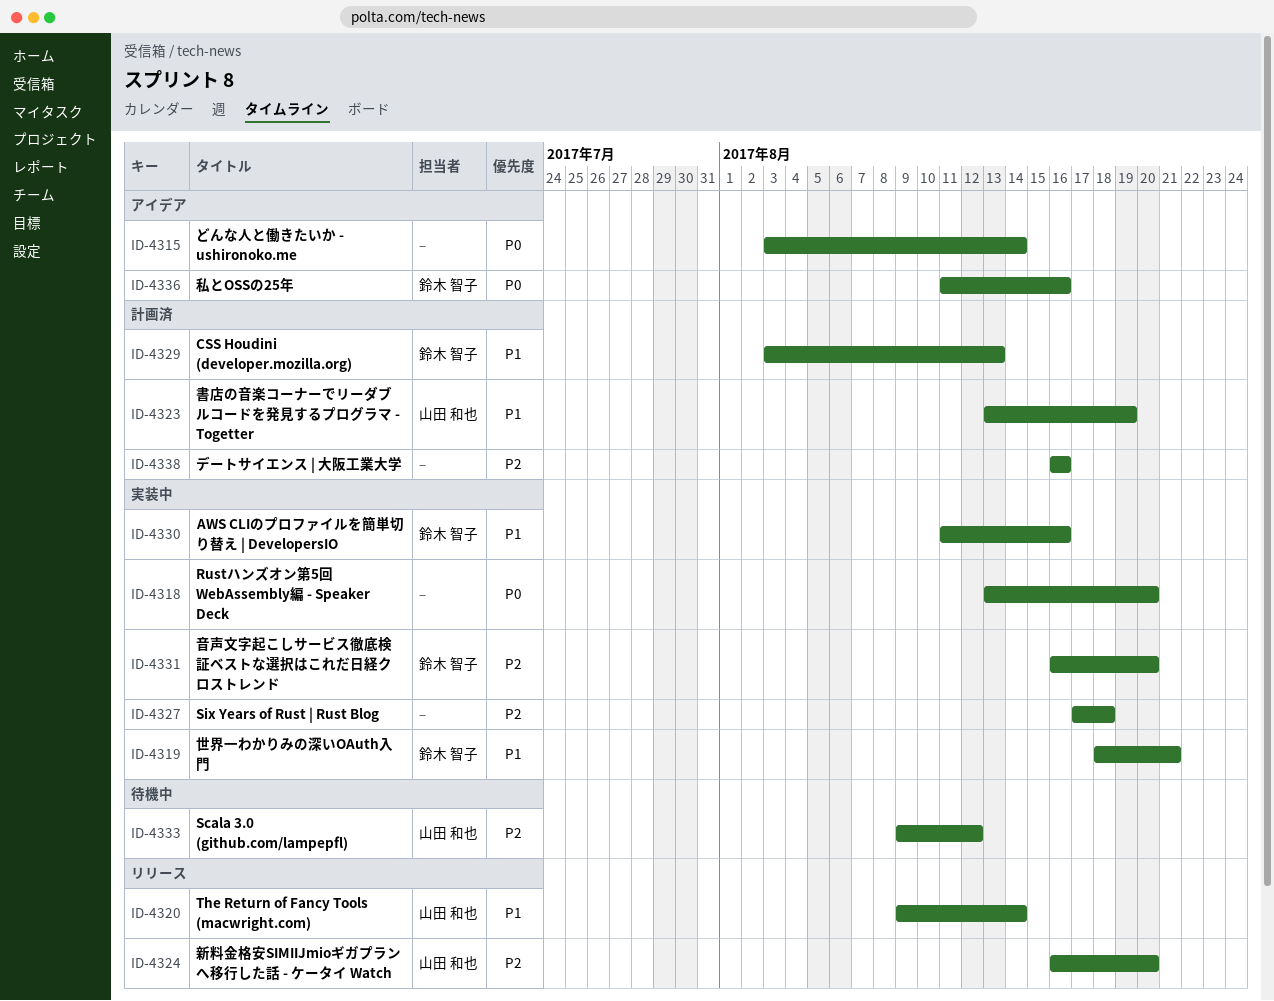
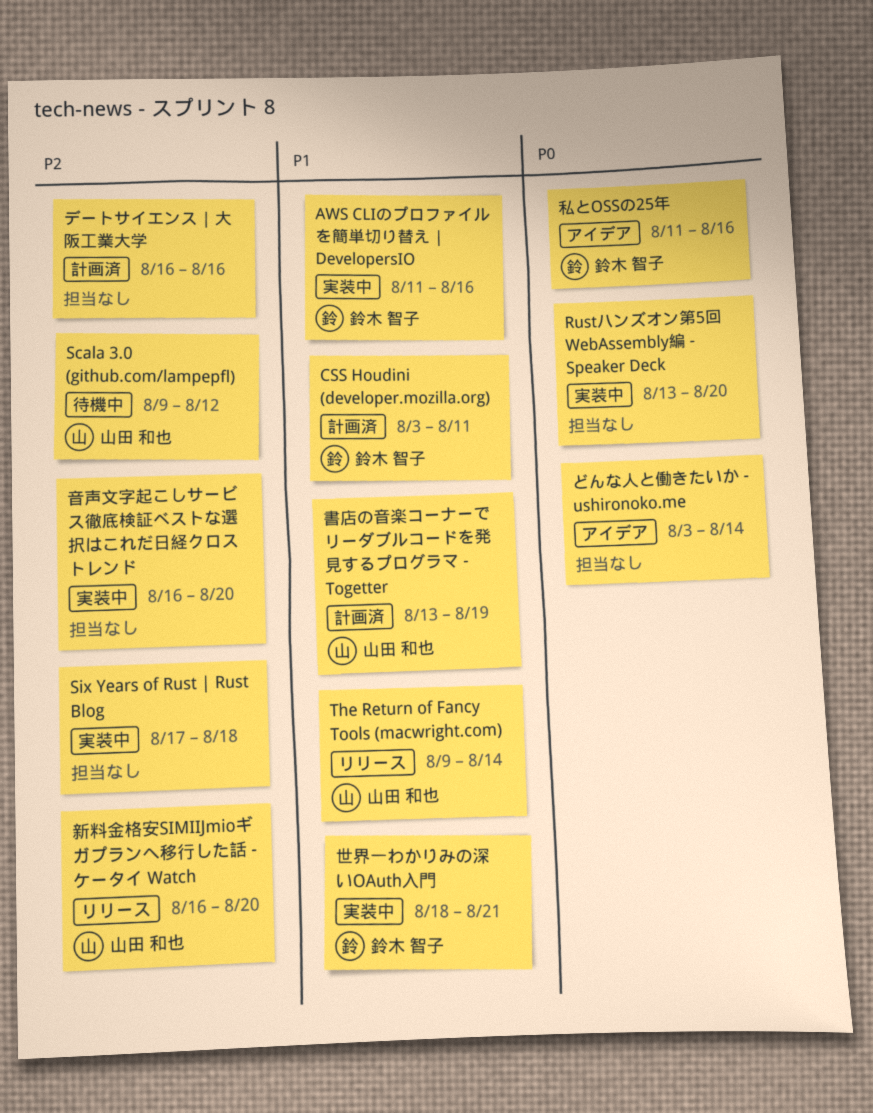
CSS Houdini (developer.mozilla.org), due: Aug 13 -> Aug 11
音声文字起こしサービス徹底検証ベストな選択はこれだ日経クロストレンド, owner: 鈴木 智子 -> none

